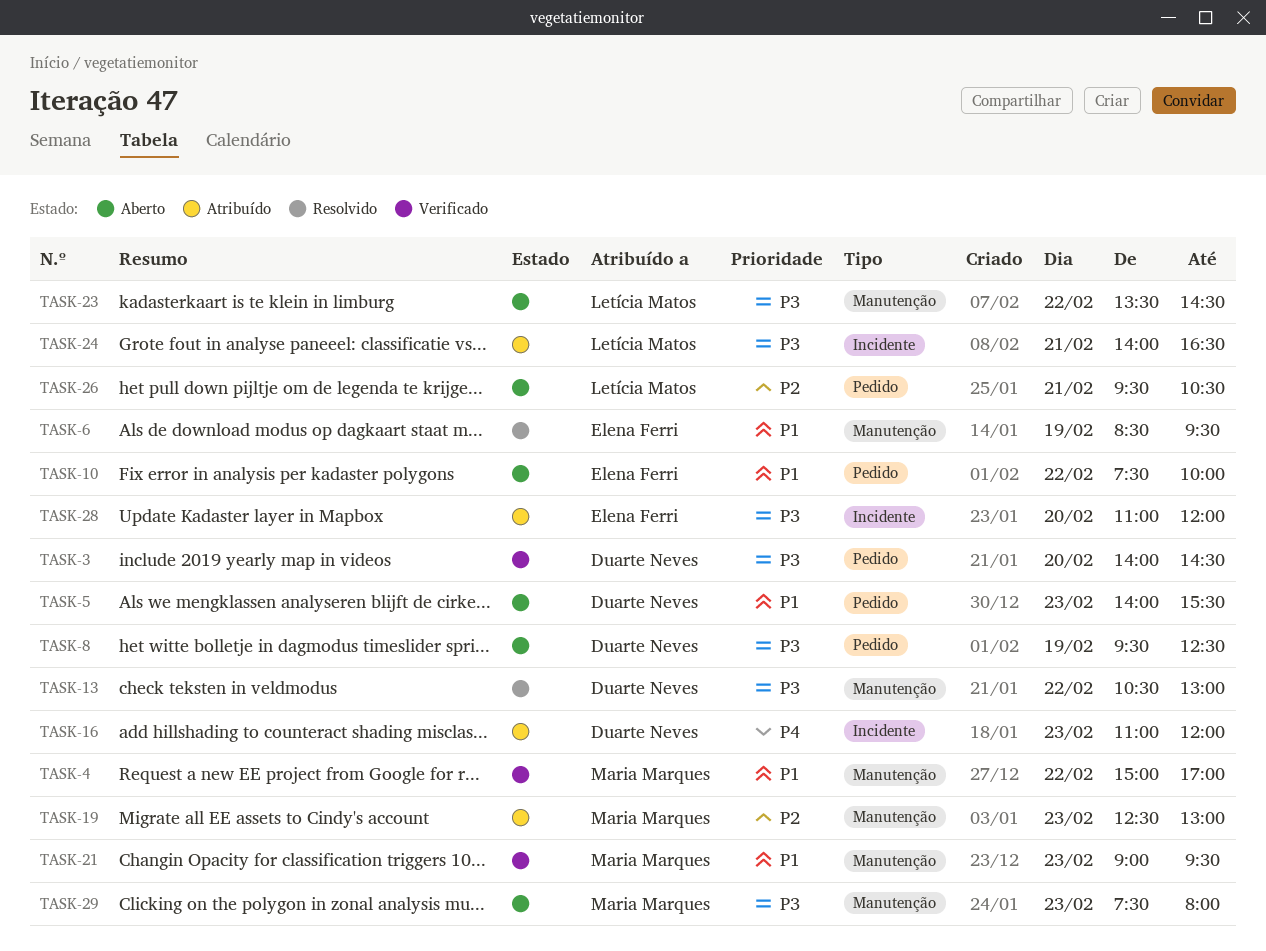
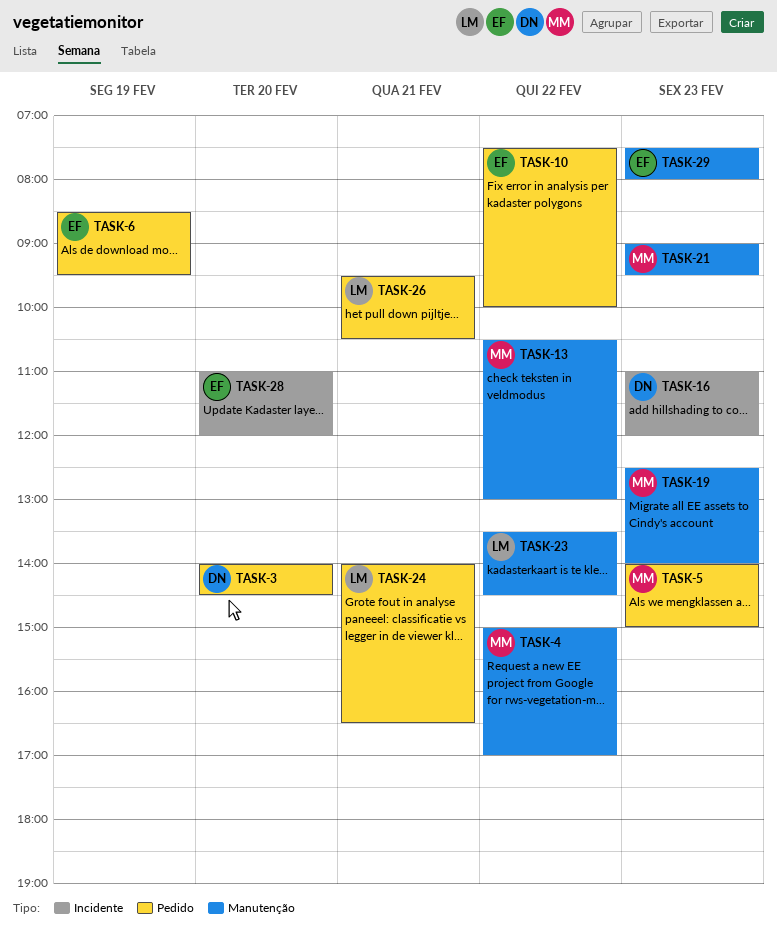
TASK-5, owner: Duarte Neves -> Maria Marques
TASK-5, ends: 15:30 -> 15:00
TASK-6, label: Manutenção -> Pedido
TASK-8: present -> none
TASK-13, owner: Duarte Neves -> Maria Marques
TASK-19, ends: 13:00 -> 14:00
TASK-24, label: Incidente -> Pedido
TASK-29, owner: Maria Marques -> Elena Ferri

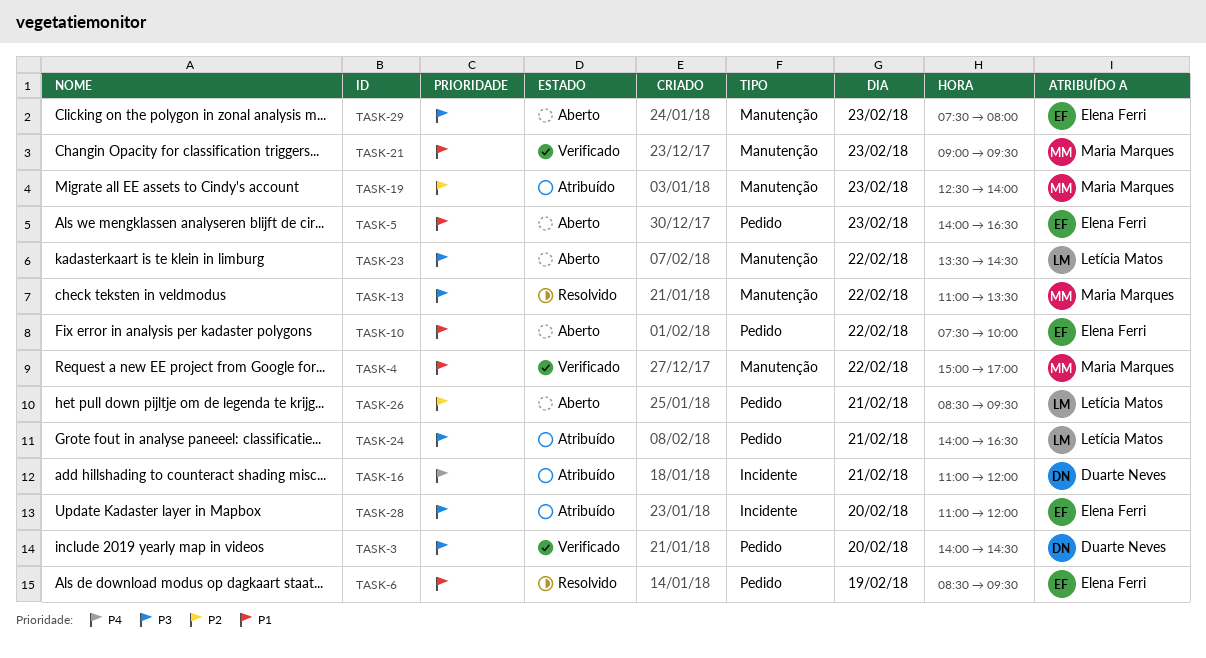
TASK-5, owner: Maria Marques -> Elena Ferri
TASK-5, ends: 15:00 -> 16:30
TASK-13, begins: 10:30 -> 11:00
TASK-13, ends: 13:00 -> 13:30
TASK-16, day: Feb 23 -> Feb 21
TASK-26, begins: 09:30 -> 08:30
TASK-26, ends: 10:30 -> 09:30

